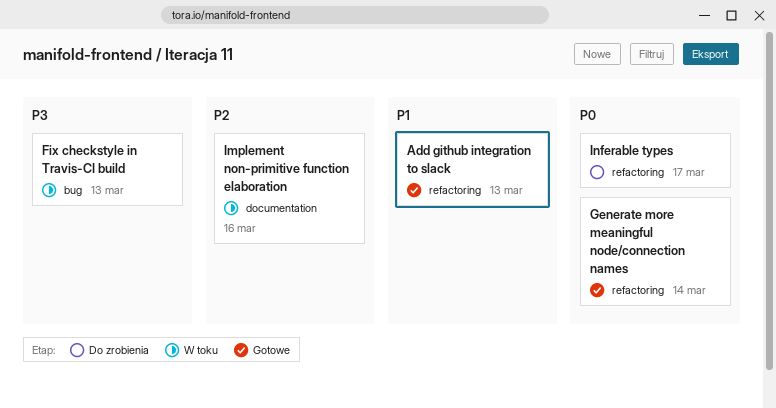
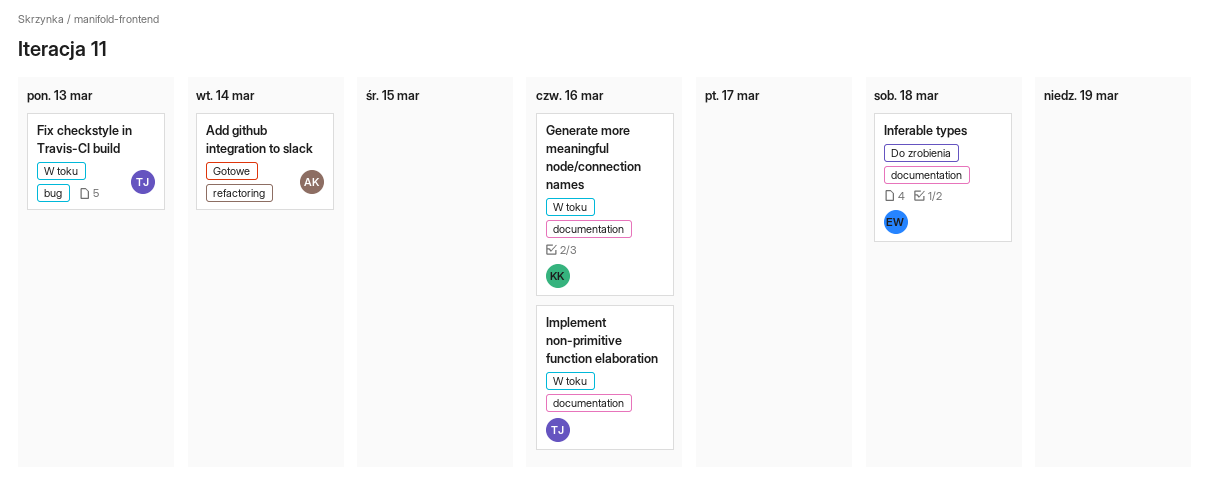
Add github integration to slack, due: Mar 13 -> Mar 14
Generate more meaningful node/connection names, status: Gotowe -> W toku
Generate more meaningful node/connection names, label: refactoring -> documentation
Generate more meaningful node/connection names, due: Mar 14 -> Mar 16
Inferable types, label: refactoring -> documentation
Inferable types, due: Mar 17 -> Mar 18

